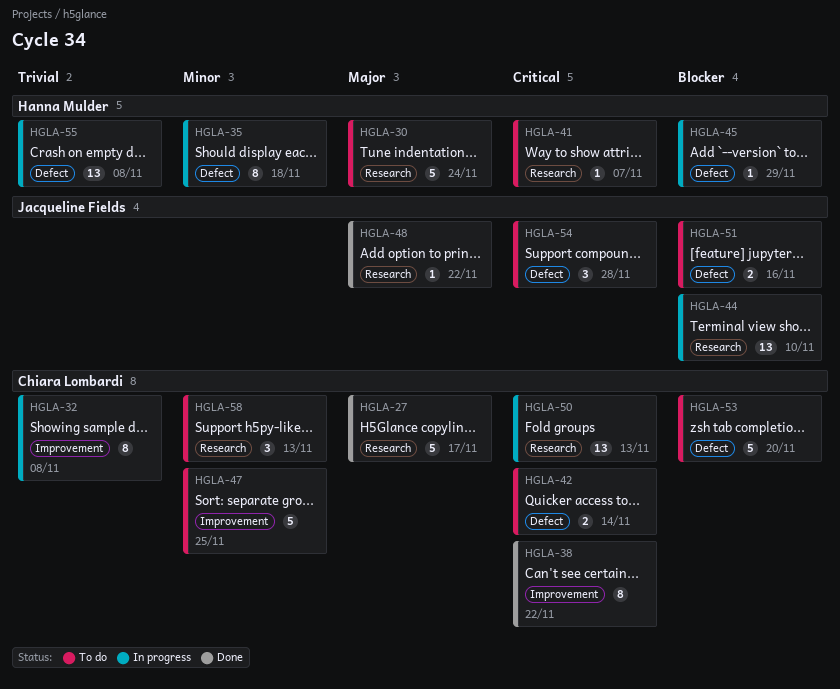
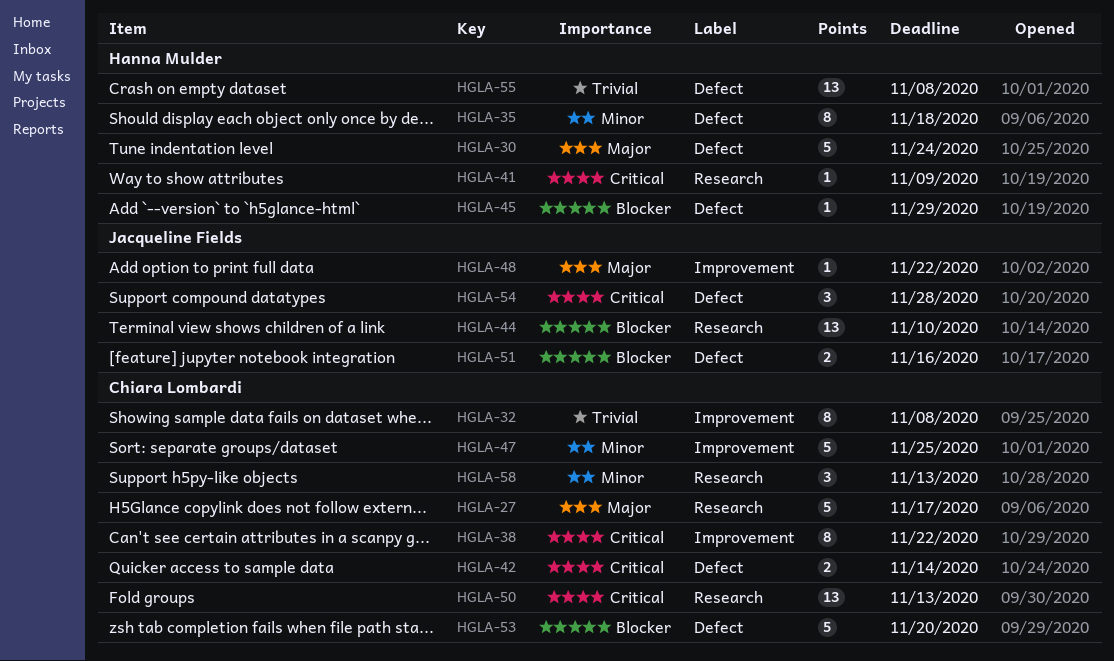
HGLA-30, label: Research -> Defect
HGLA-41, due: Nov 7 -> Nov 9
HGLA-48, label: Research -> Improvement

